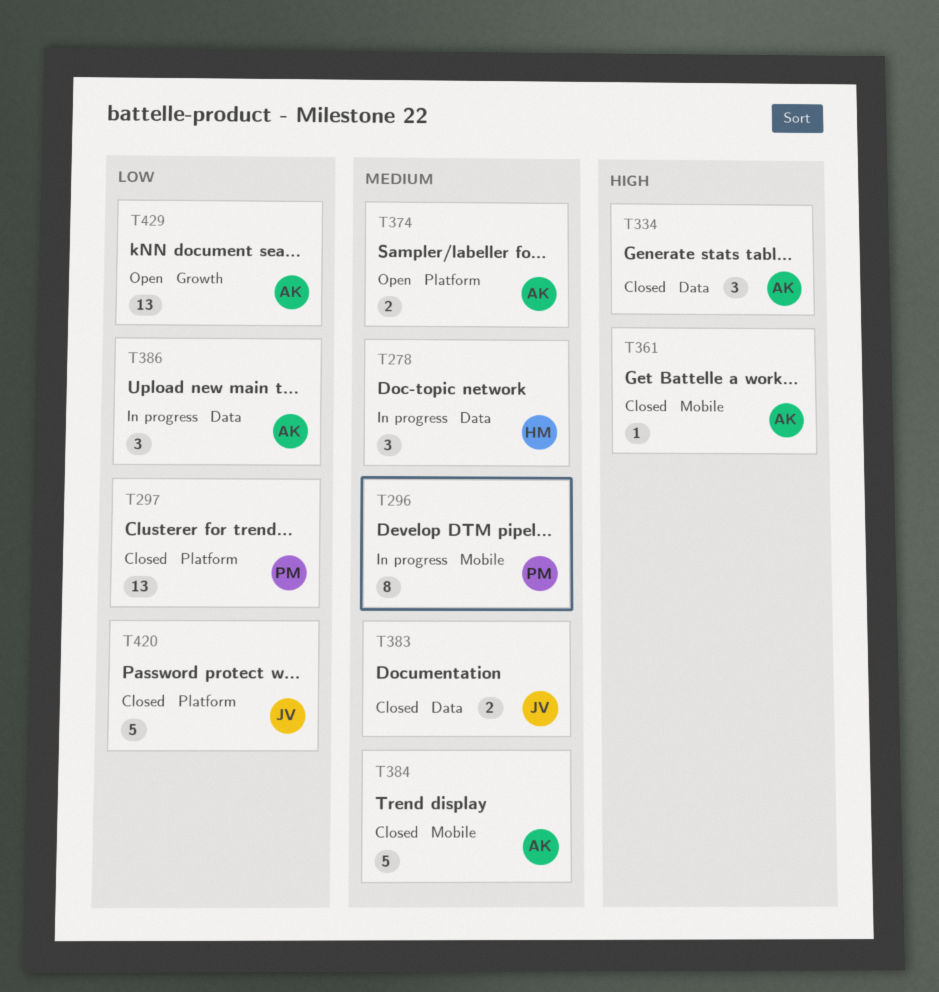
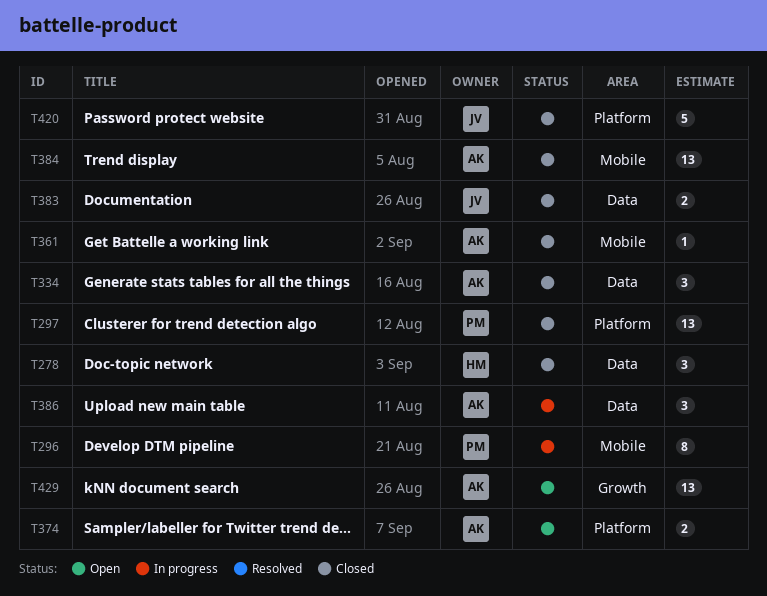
T278, status: In progress -> Closed
T384, estimate: 5 -> 13

